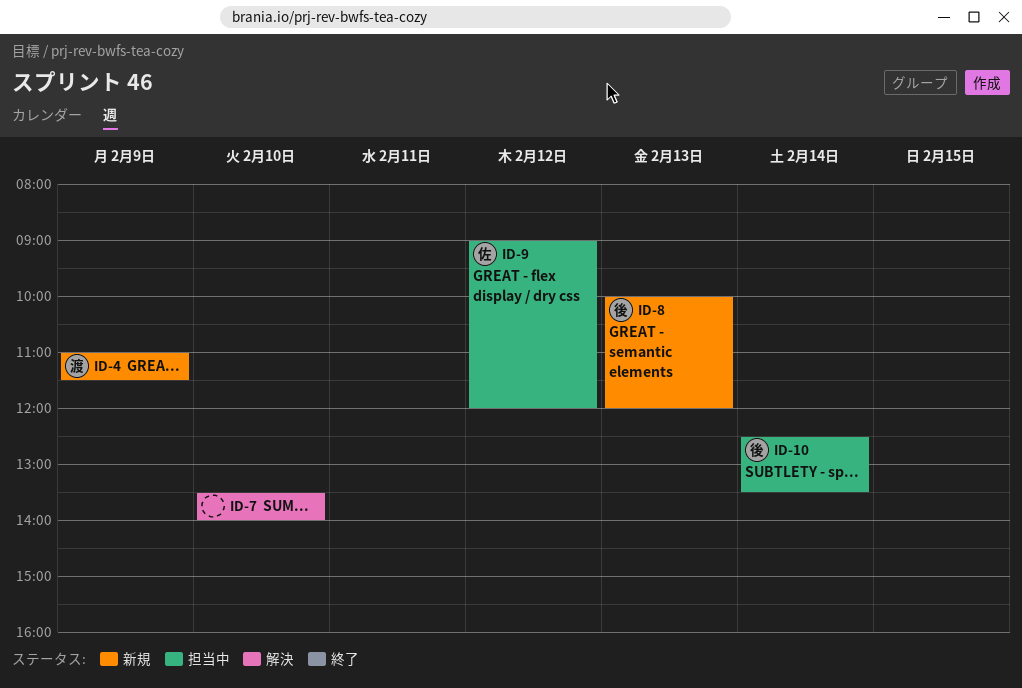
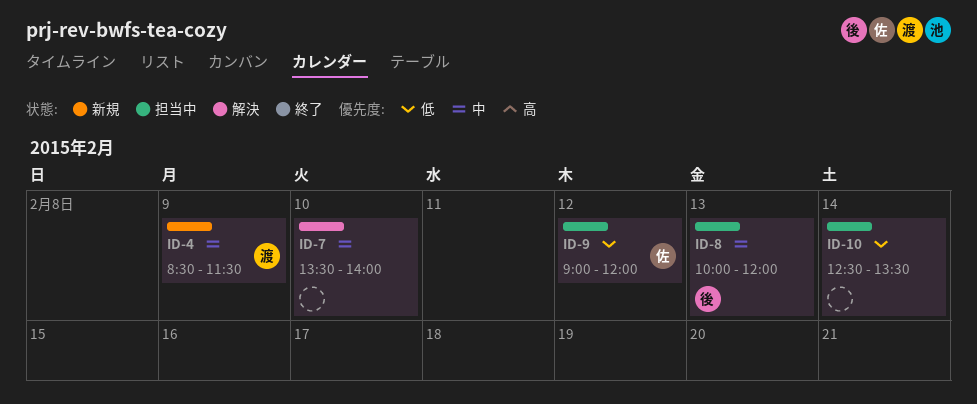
ID-4, begins: 11:00 -> 08:30
ID-8, status: 新規 -> 担当中
ID-10, owner: 後 -> none

